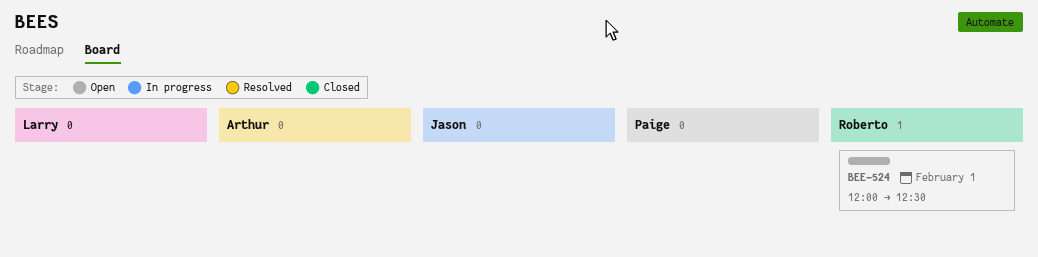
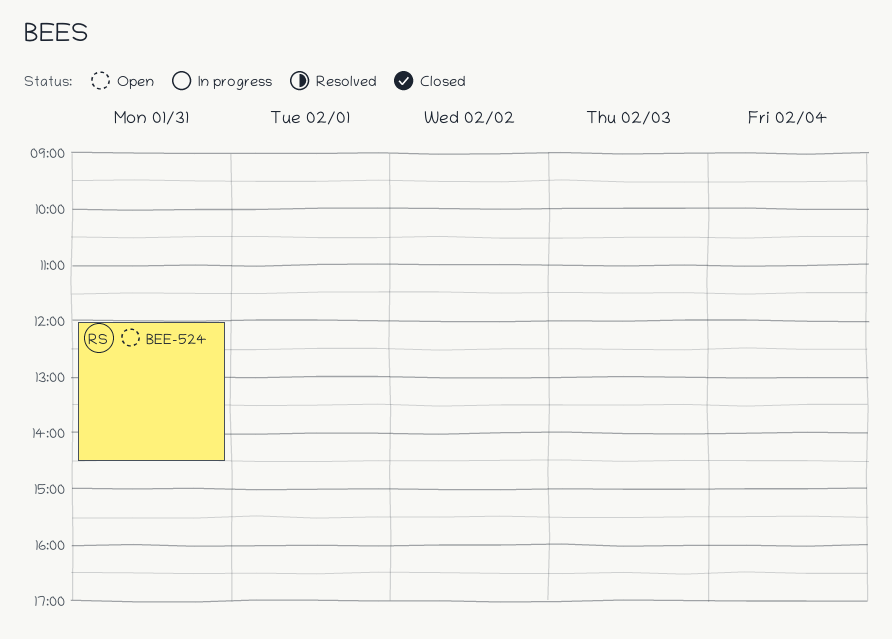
BEE-524, day: Feb 1 -> Jan 31
BEE-524, ends: 12:30 -> 14:30

